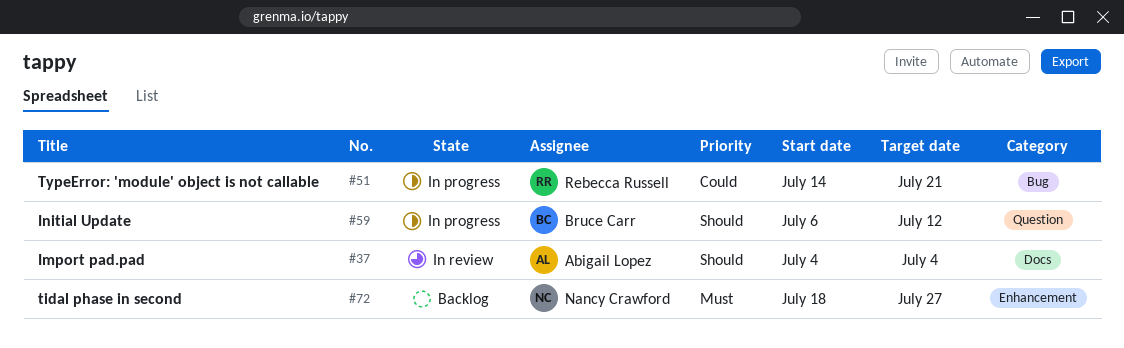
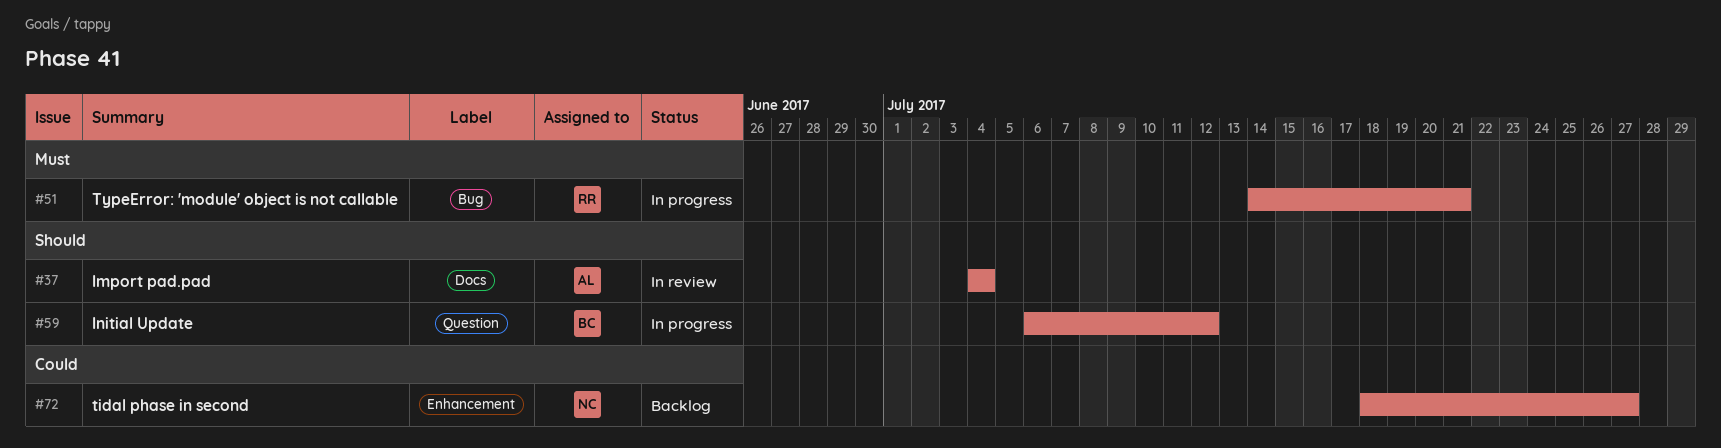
#51, priority: Could -> Must
#72, priority: Must -> Could

